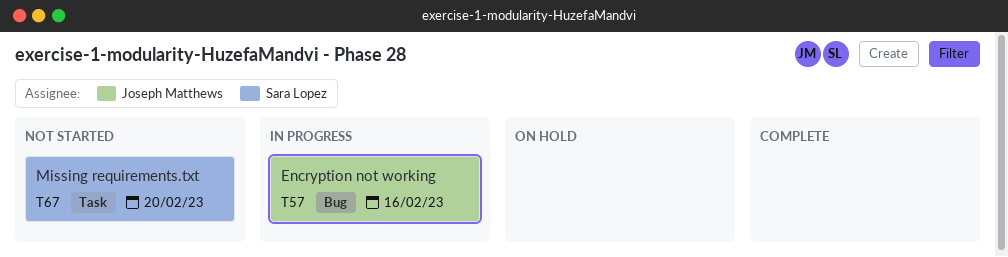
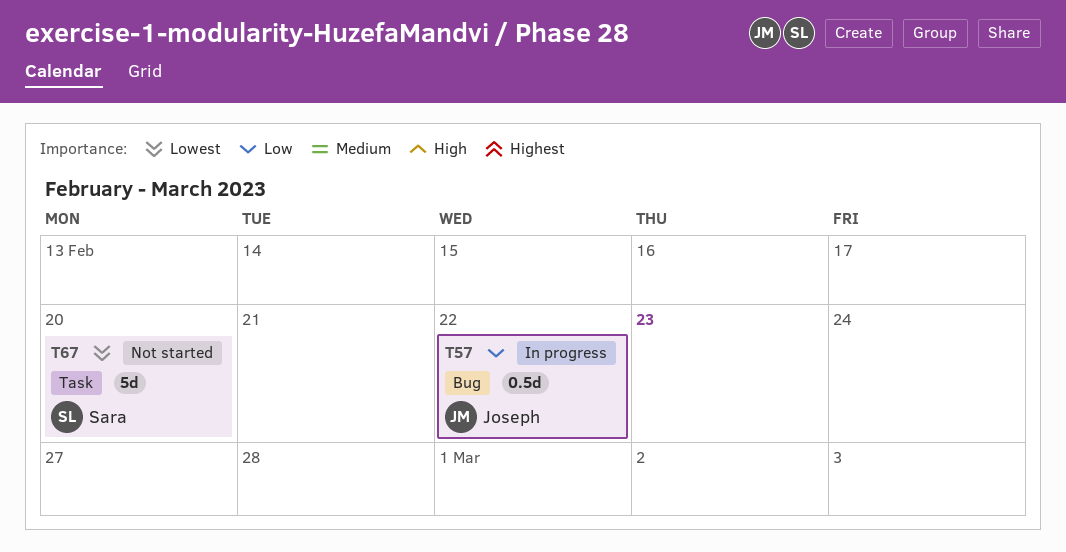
T57, due: Feb 16 -> Feb 22

